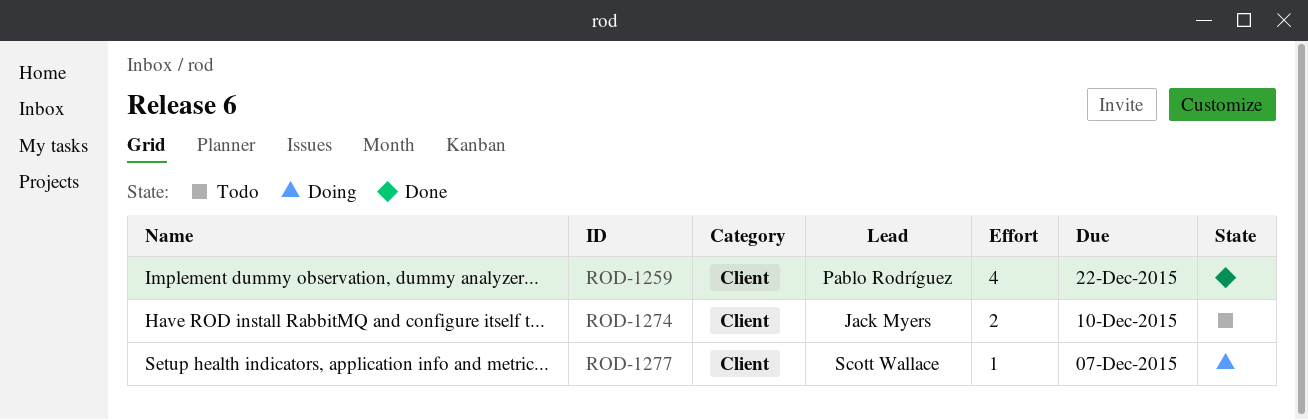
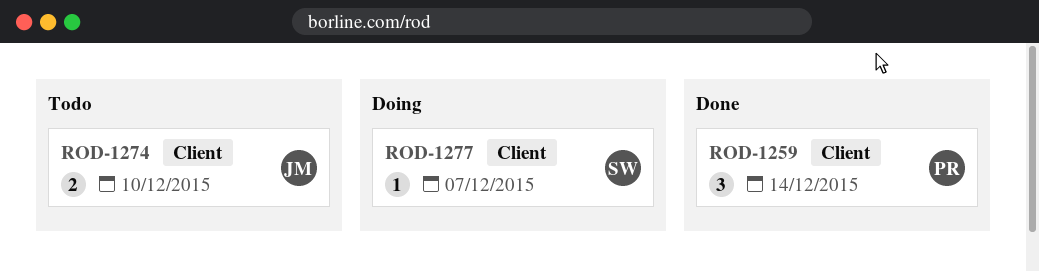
ROD-1259, estimate: 4 -> 3
ROD-1259, due: Dec 22 -> Dec 14

